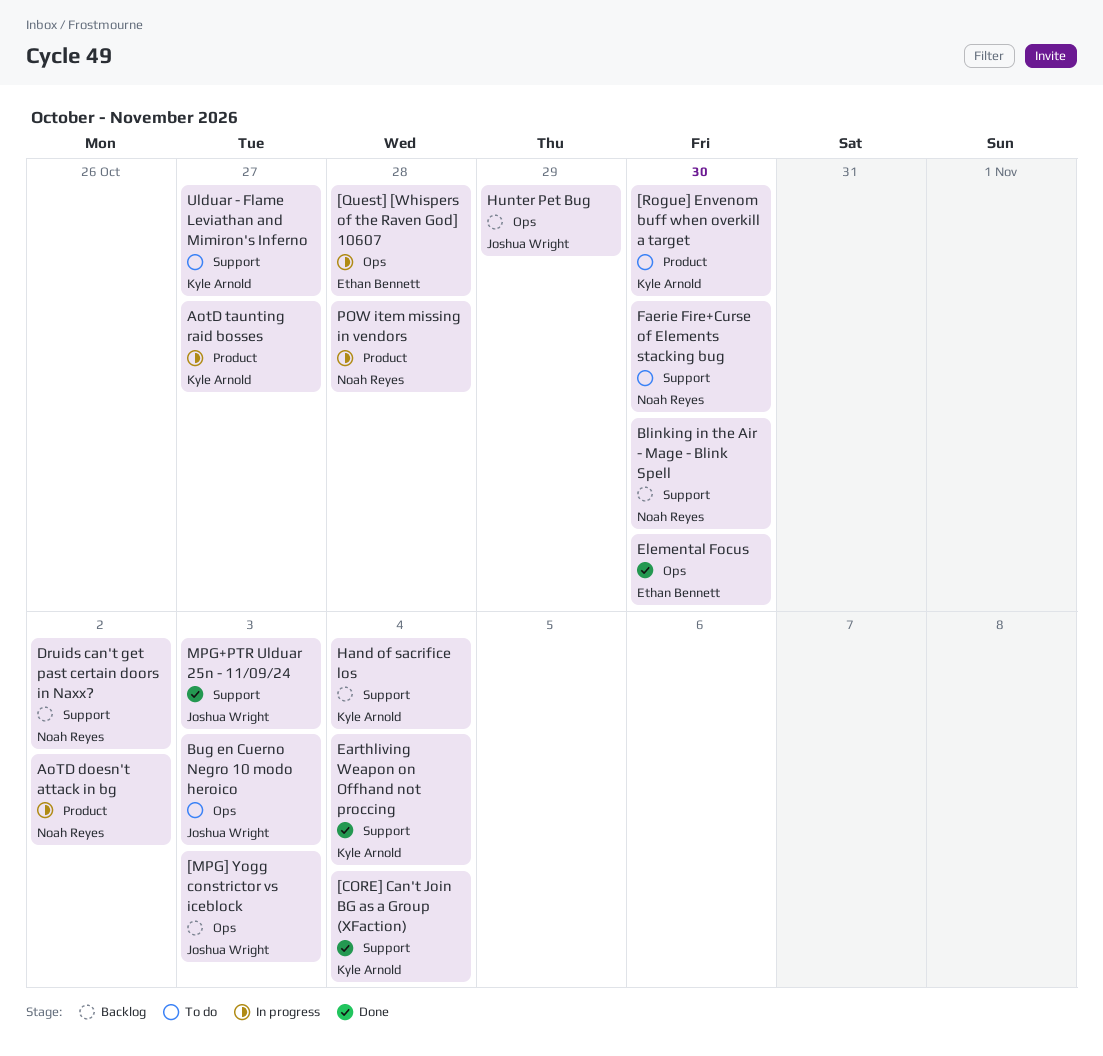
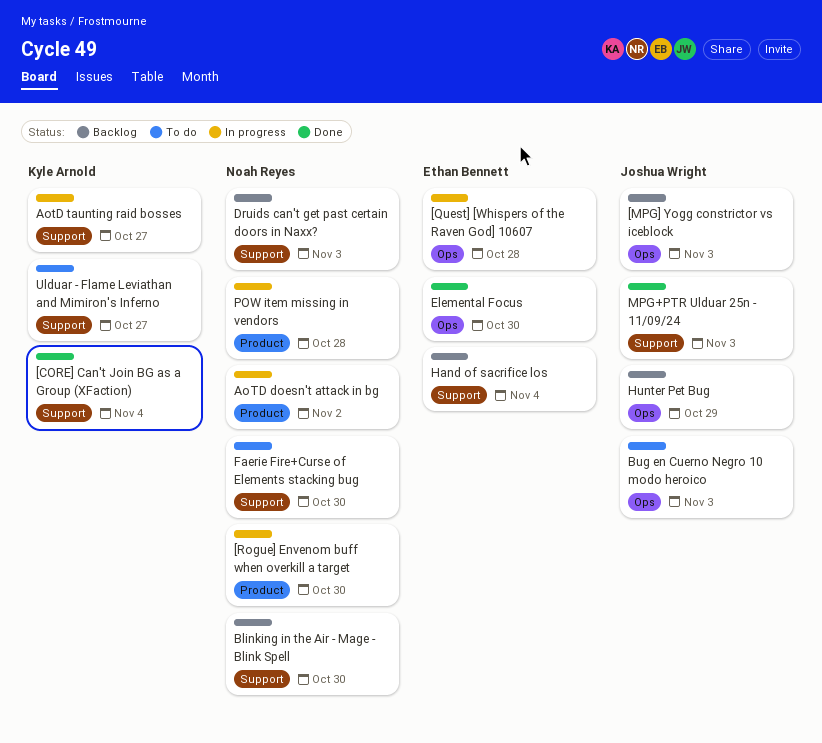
[Rogue] Envenom buff when overkill a target, status: To do -> In progress
[Rogue] Envenom buff when overkill a target, owner: Kyle Arnold -> Noah Reyes
AotD taunting raid bosses, label: Product -> Support
Druids can't get past certain doors in Naxx?, due: Nov 2 -> Nov 3
Earthliving Weapon on Offhand not proccing: present -> none
Hand of sacrifice los, owner: Kyle Arnold -> Ethan Bennett

